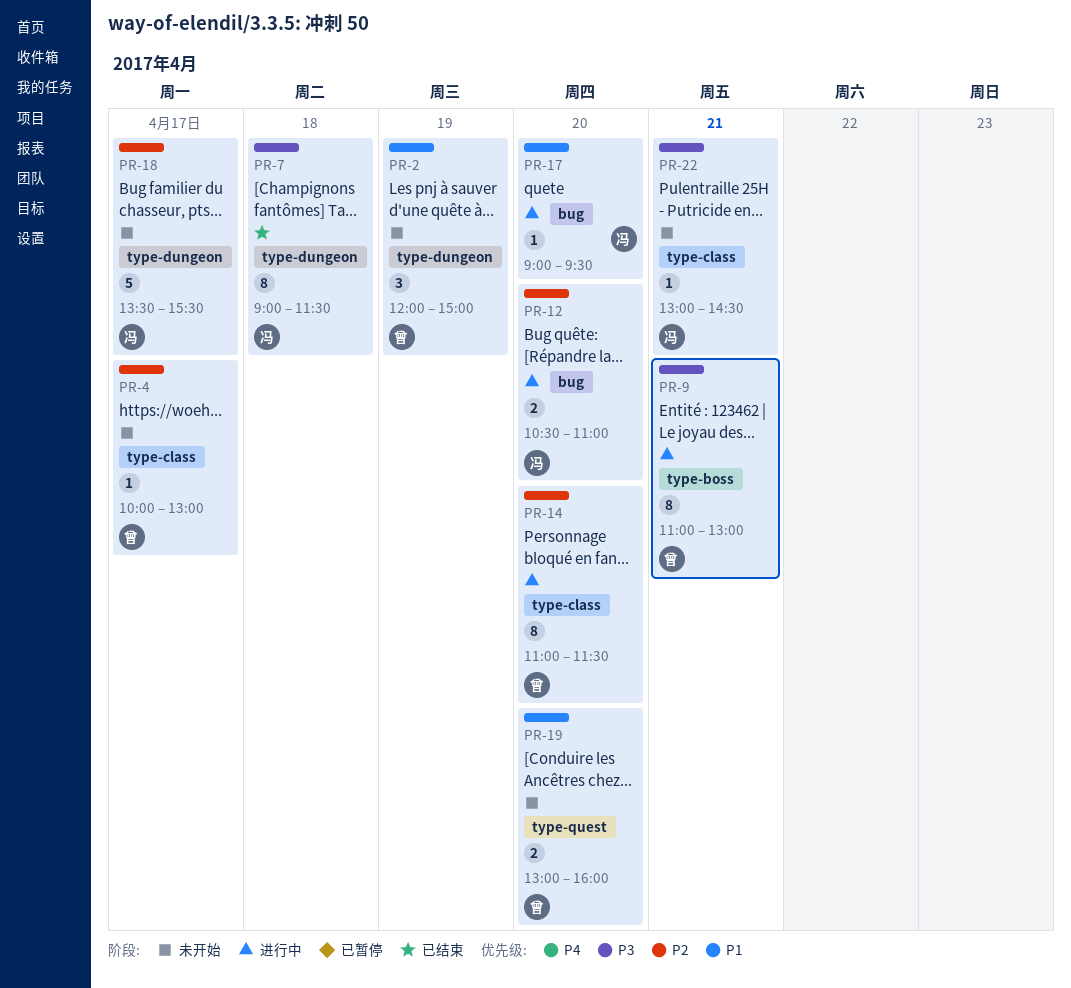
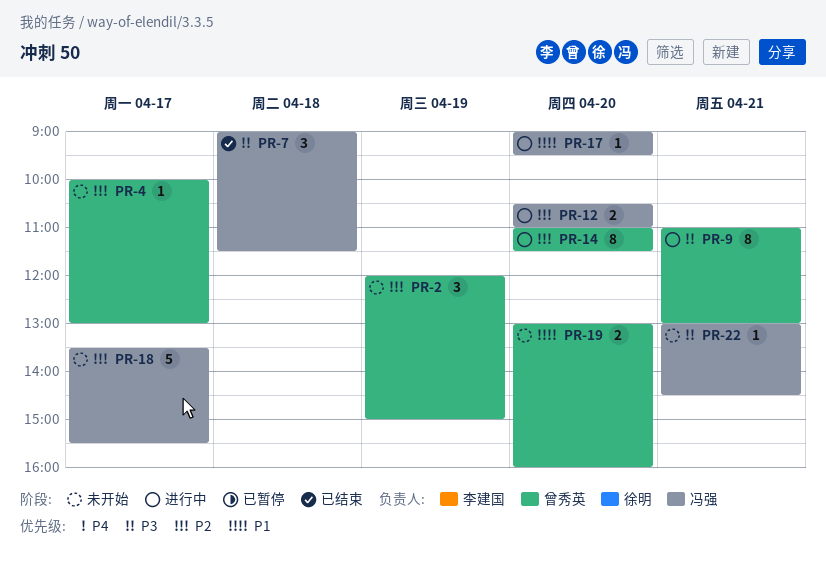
PR-2, priority: P1 -> P2
PR-7, estimate: 8 -> 3

